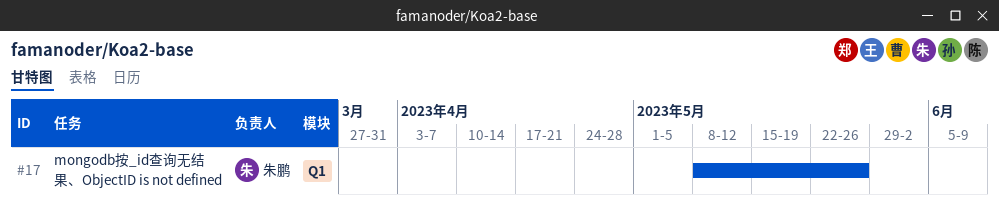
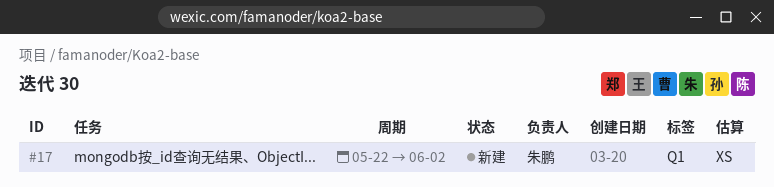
#17, start: May 8 -> May 22
#17, due: May 26 -> Jun 2

